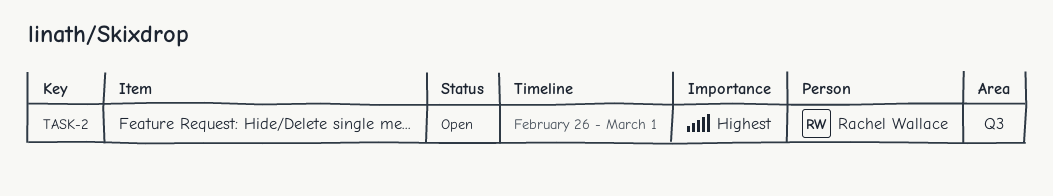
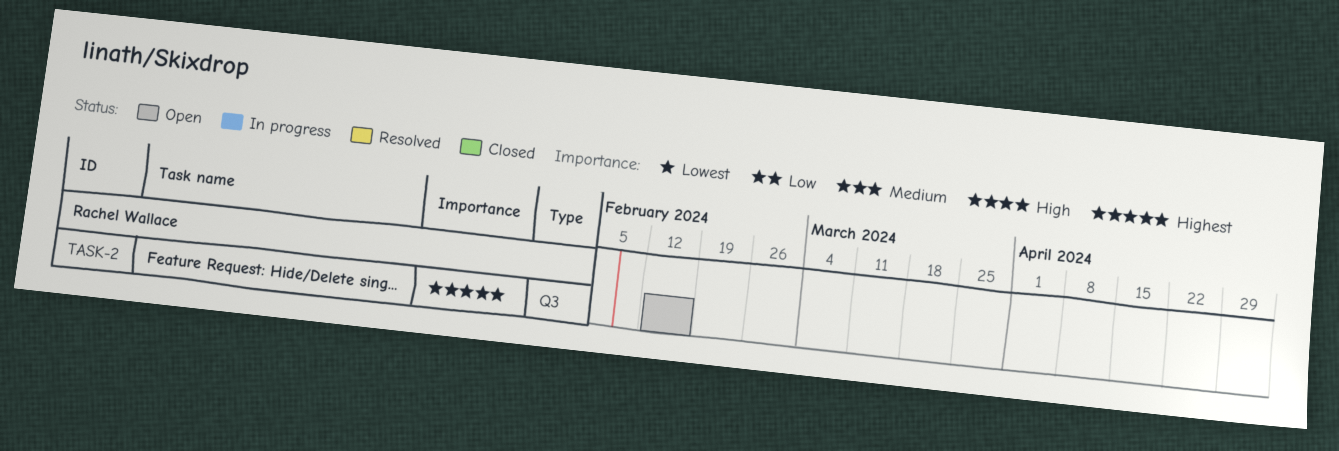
TASK-2, start: Feb 26 -> Feb 12
TASK-2, due: Mar 1 -> Feb 16

